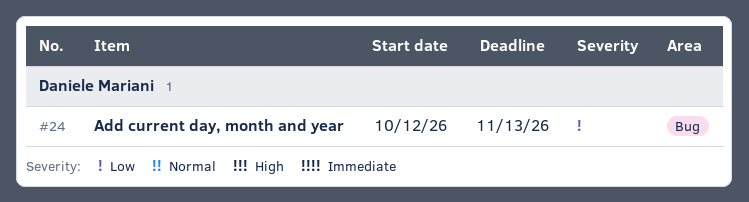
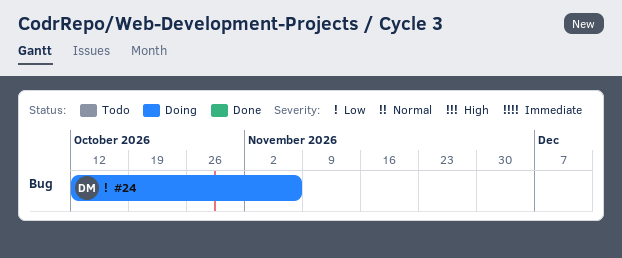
#24, due: Nov 13 -> Nov 6

